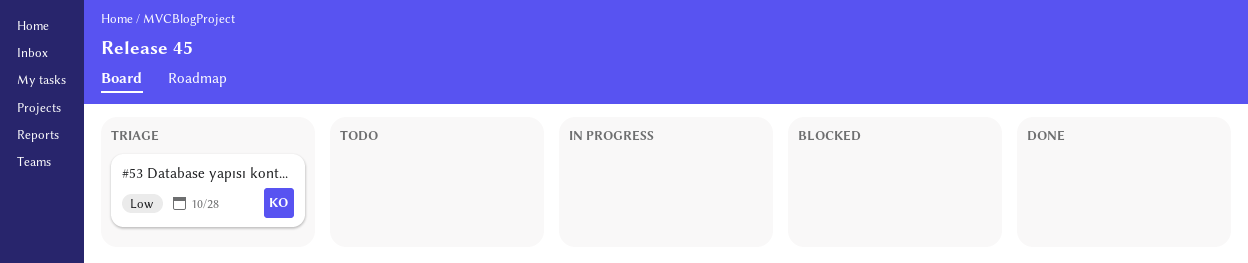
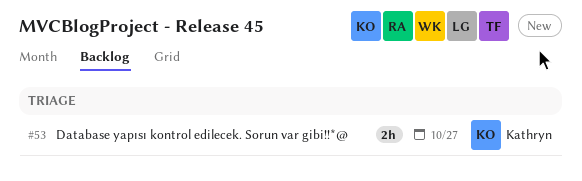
#53, due: Oct 28 -> Oct 27

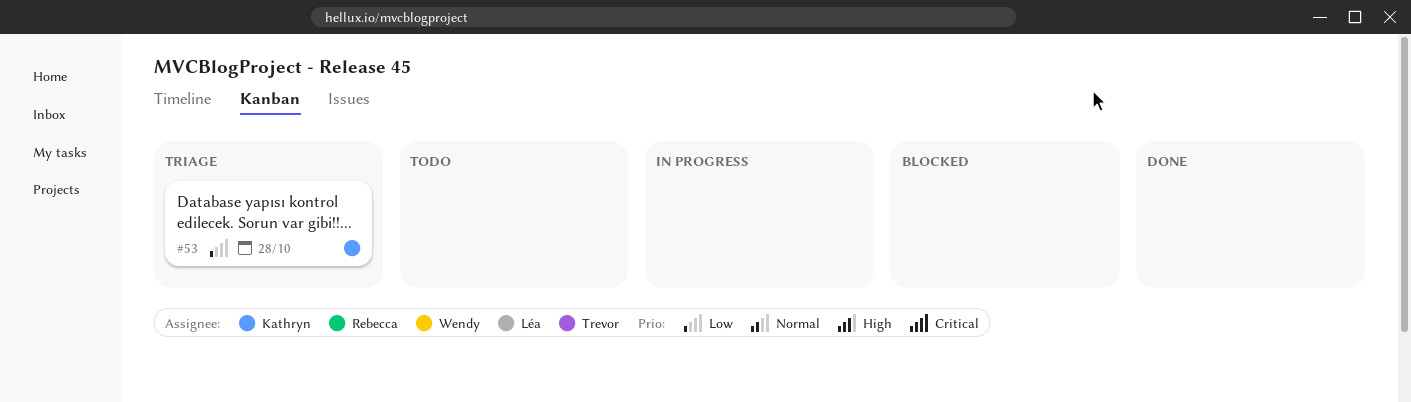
#53, due: Oct 27 -> Oct 28

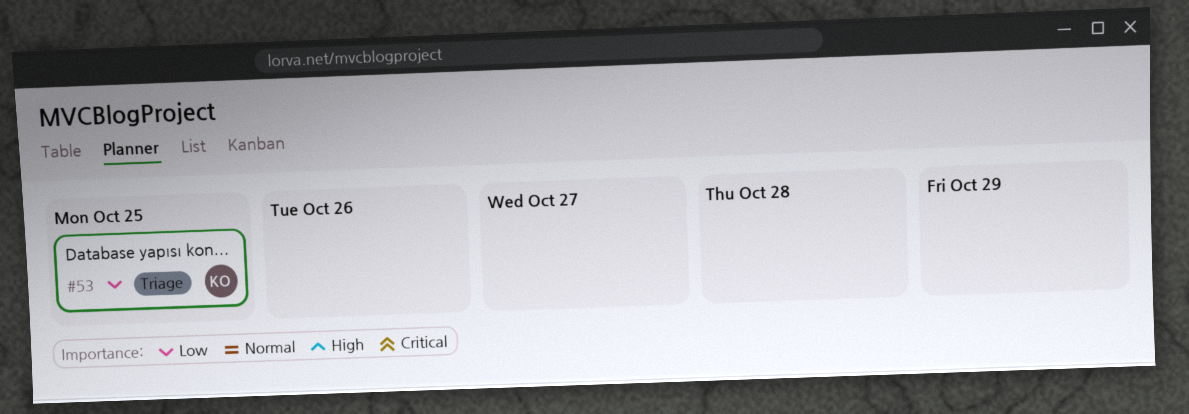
#53, due: Oct 28 -> Oct 25

